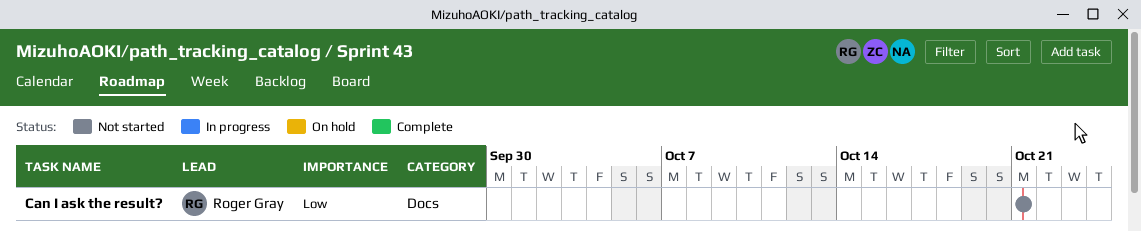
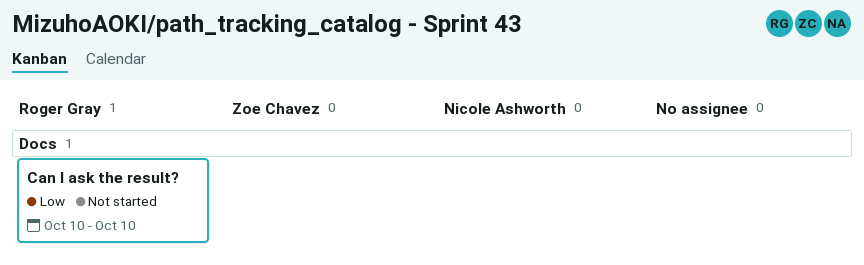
Can I ask the result?, start: Oct 21 -> Oct 10
Can I ask the result?, due: Oct 21 -> Oct 10

